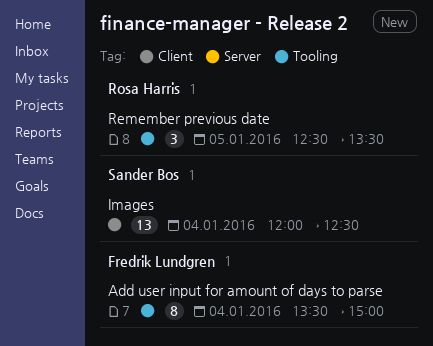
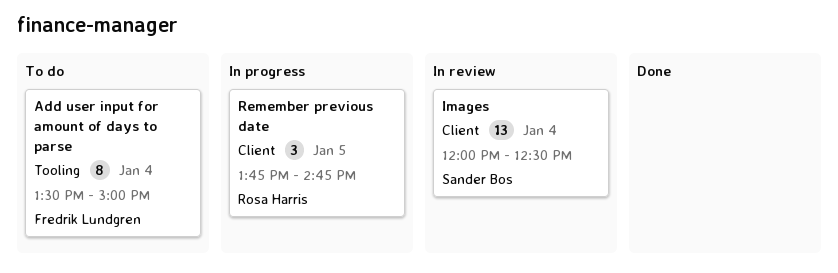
Remember previous date, label: Tooling -> Client
Remember previous date, begins: 12:30 -> 13:45
Remember previous date, ends: 13:30 -> 14:45

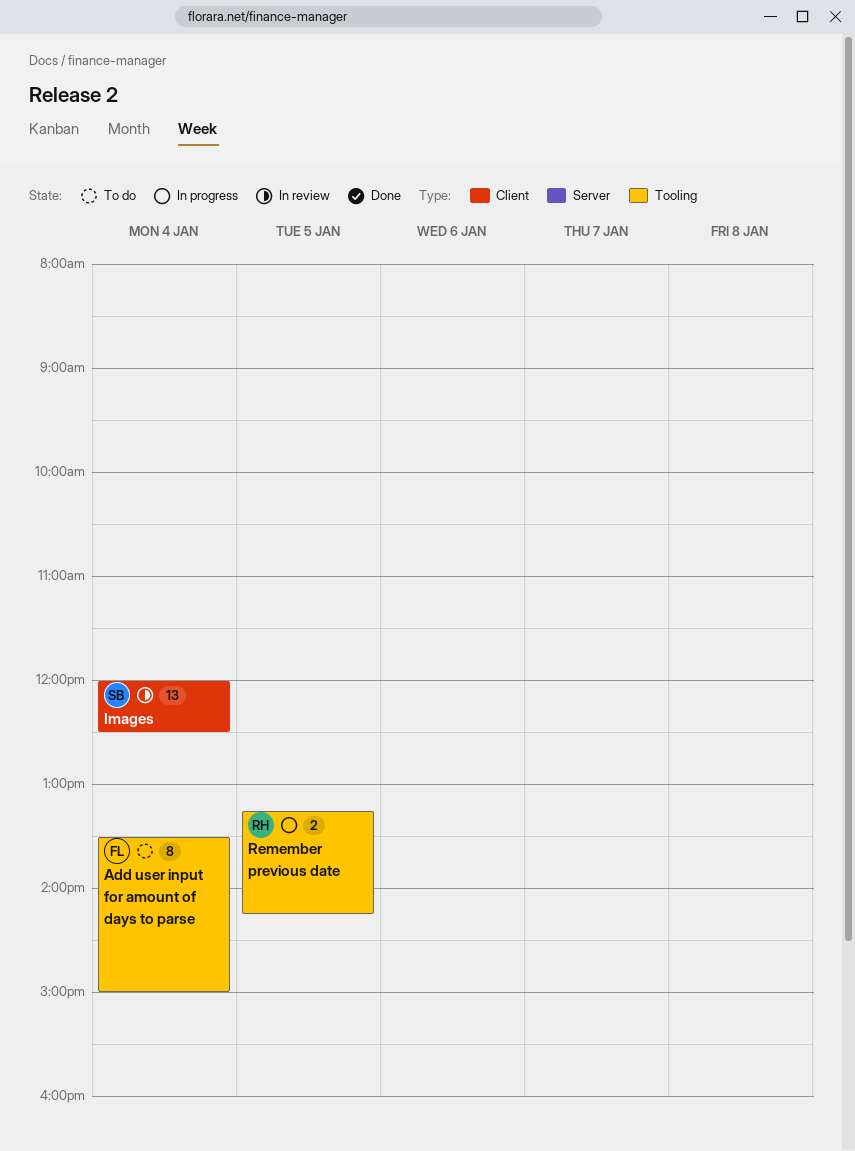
Remember previous date, label: Client -> Tooling
Remember previous date, estimate: 3 -> 2
Remember previous date, begins: 13:45 -> 13:15
Remember previous date, ends: 14:45 -> 14:15

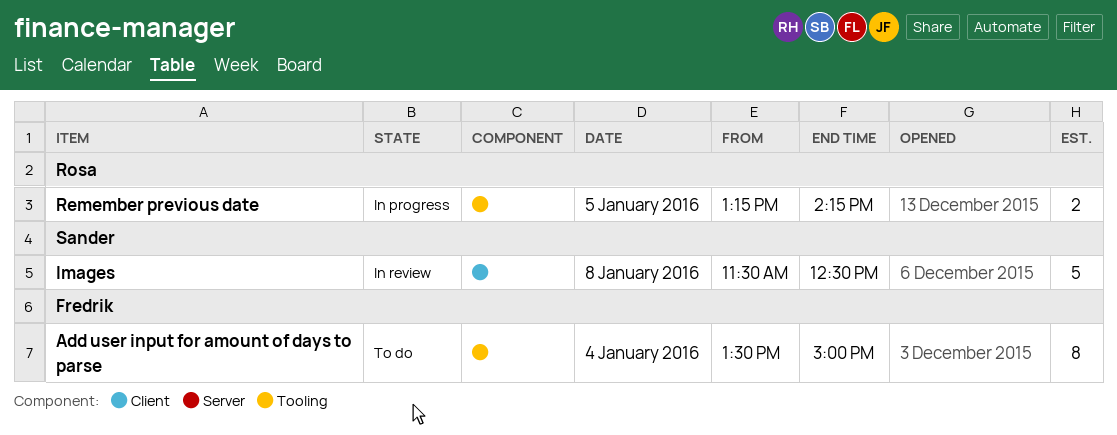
Images, estimate: 13 -> 5
Images, day: Jan 4 -> Jan 8
Images, begins: 12:00 -> 11:30

